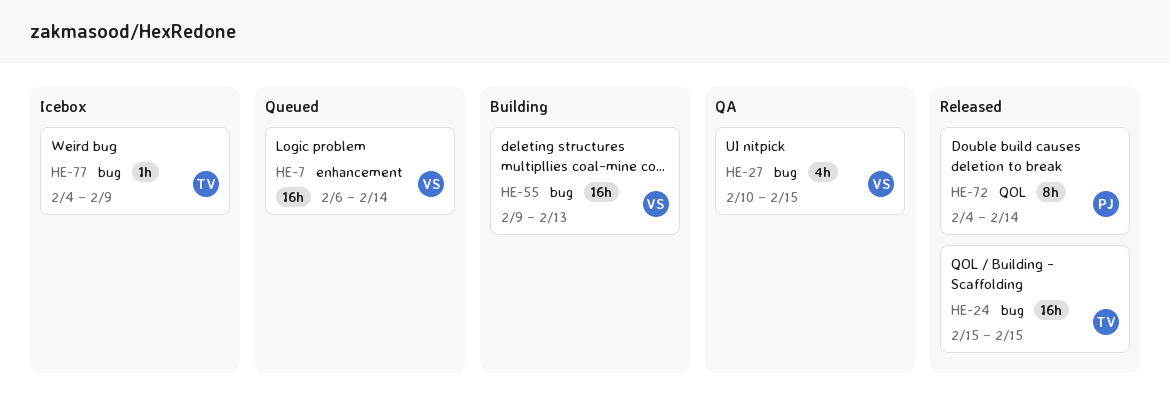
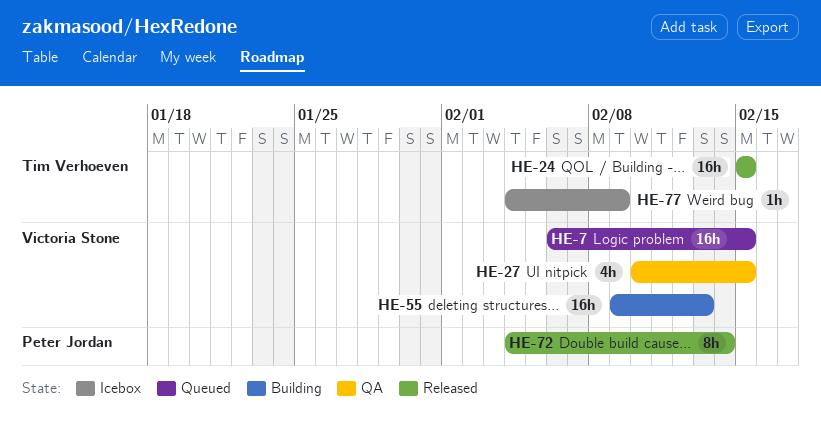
HE-7, due: Feb 14 -> Feb 15

